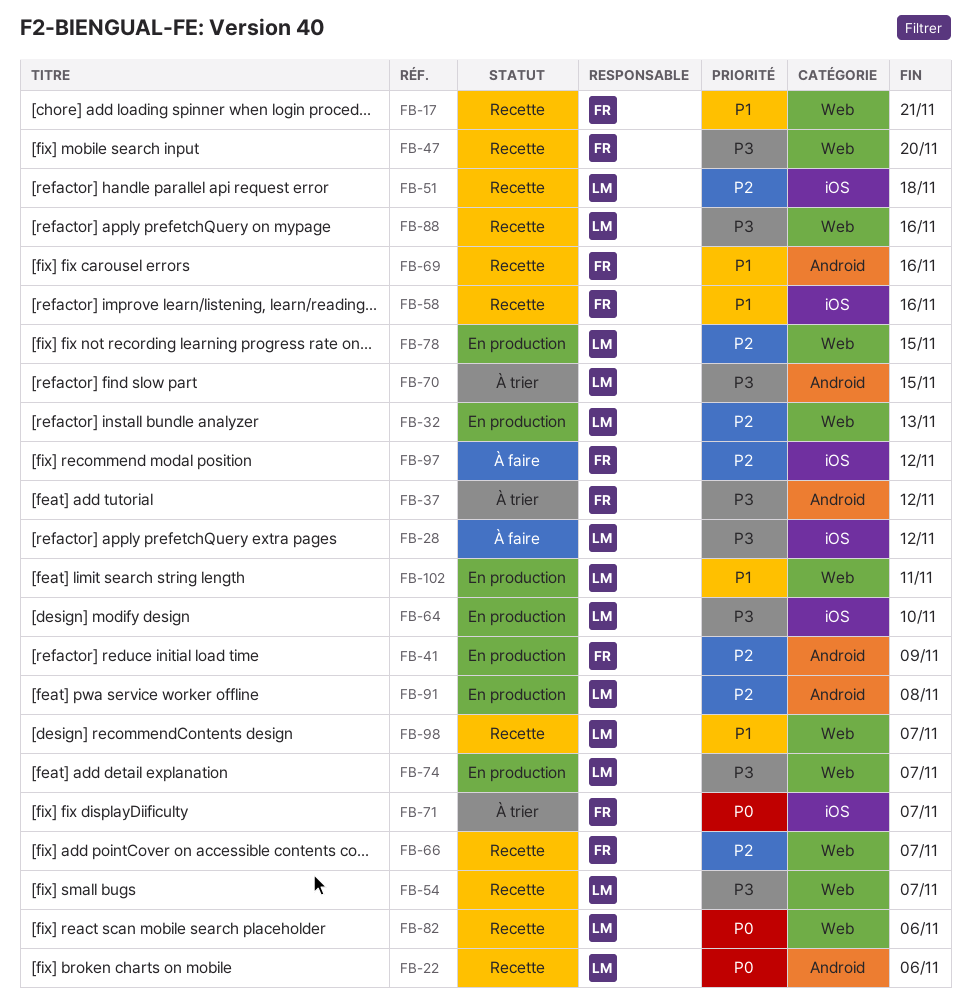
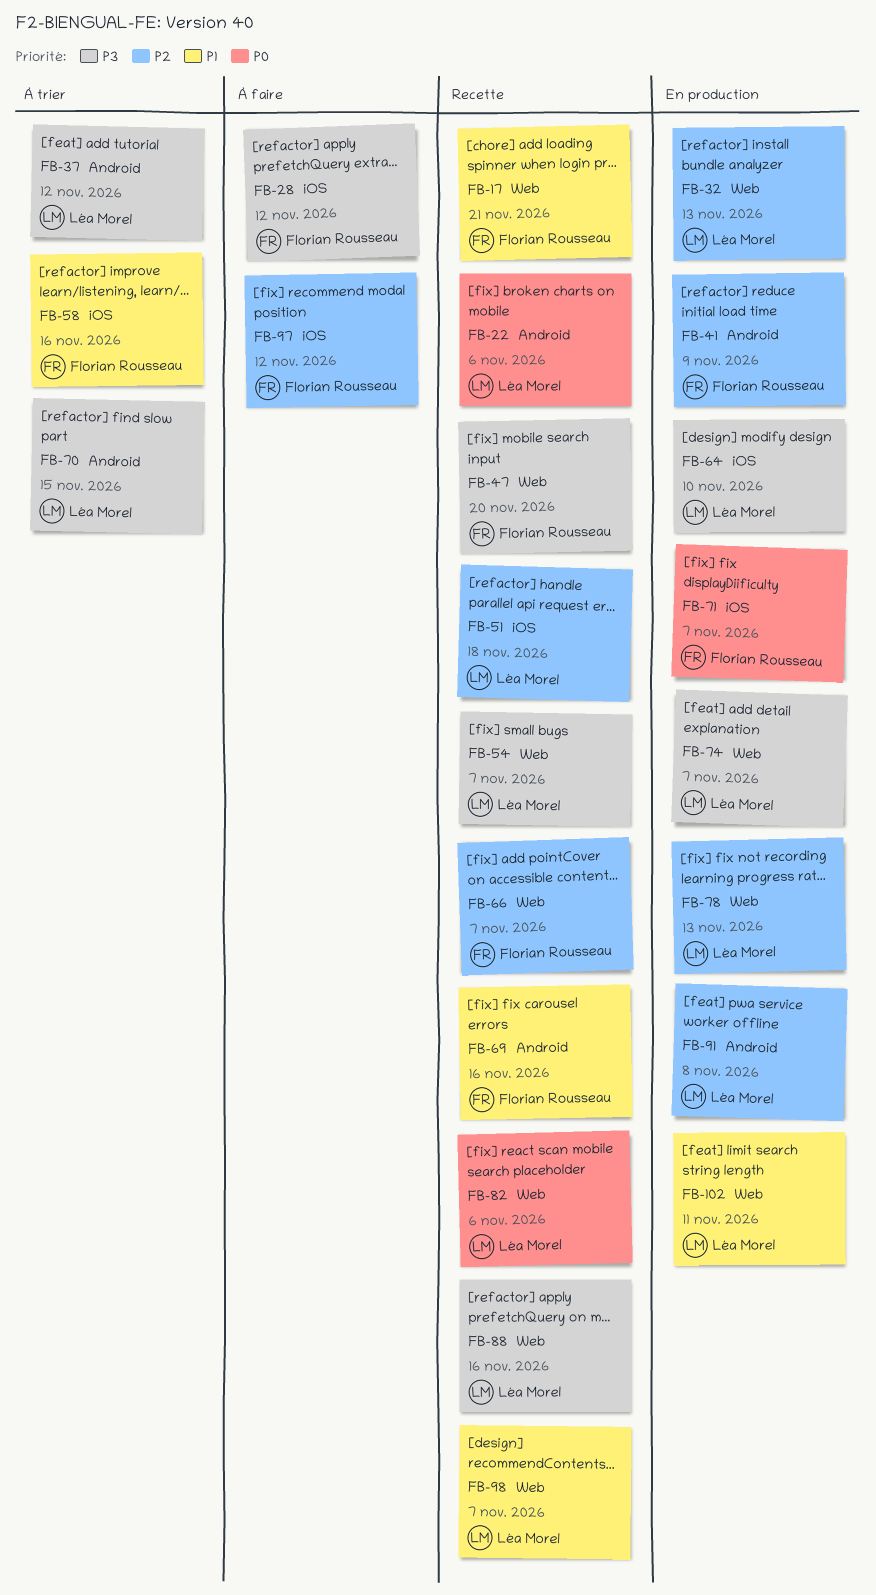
FB-28, owner: Léa Morel -> Florian Rousseau
FB-37, owner: Florian Rousseau -> Léa Morel
FB-58, status: Recette -> À trier
FB-71, status: À trier -> En production
FB-78, due: Nov 15 -> Nov 13

